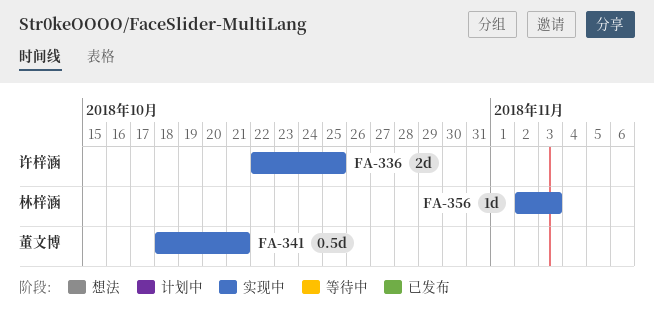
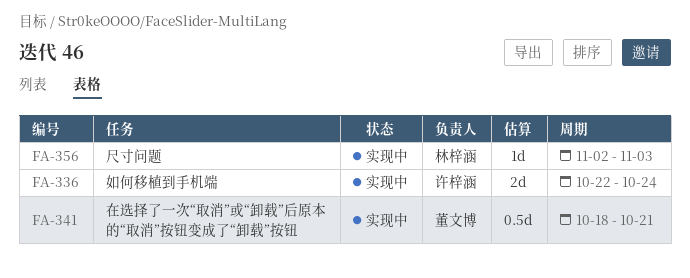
FA-336, due: Oct 25 -> Oct 24

